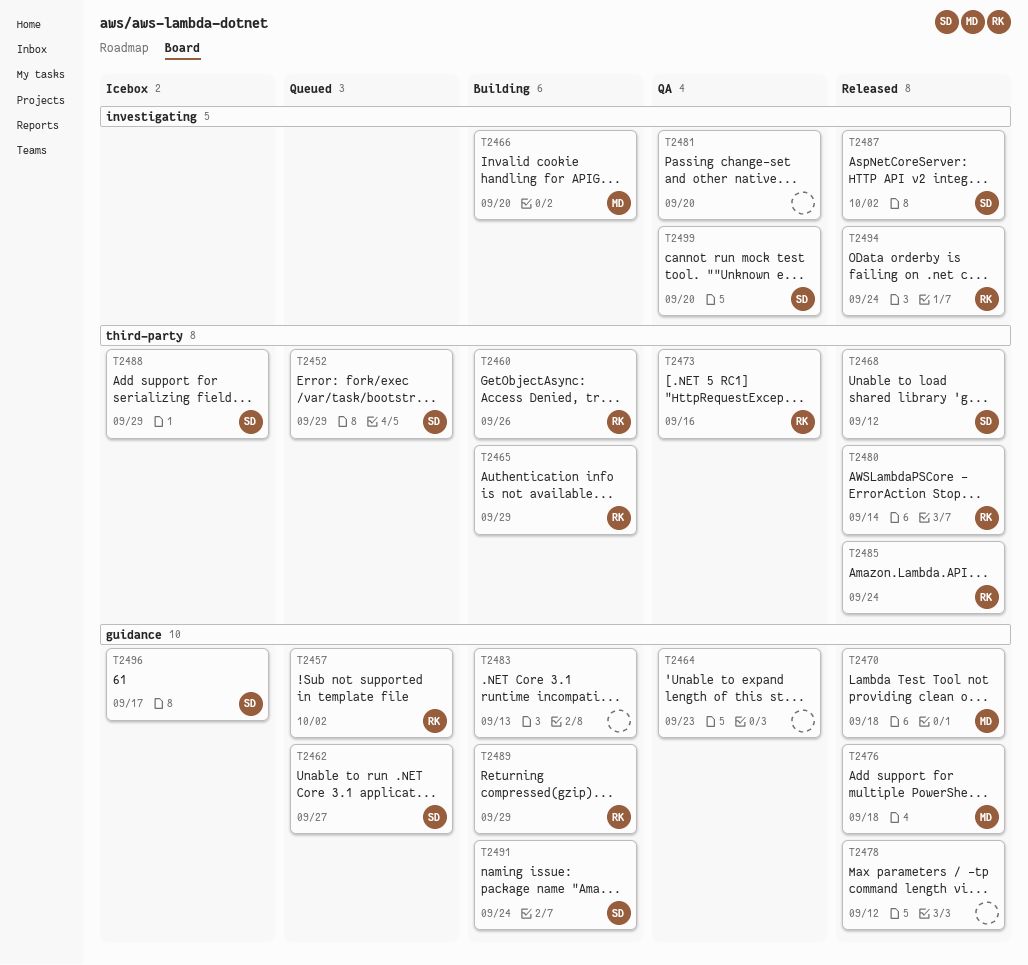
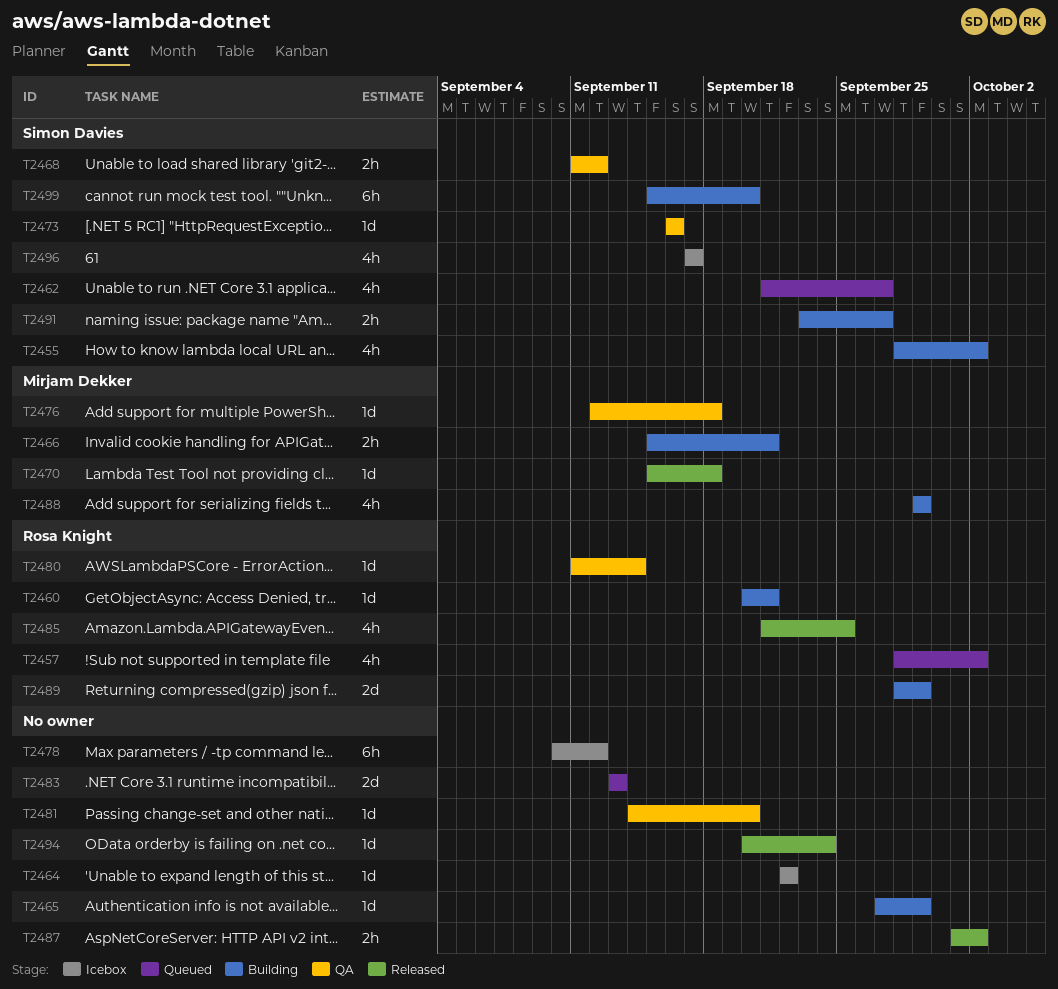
T2452: present -> none
T2455: none -> present
T2460, due: Sep 26 -> Sep 21
T2464, status: QA -> Icebox
T2464, due: Sep 23 -> Sep 22
T2465, owner: Rosa Knight -> none
T2466, due: Sep 20 -> Sep 21
T2468, status: Released -> QA
T2473, owner: Rosa Knight -> Simon Davies
T2476, status: Released -> QA
T2478, status: Released -> Icebox
T2480, status: Released -> QA
T2483, status: Building -> Queued
T2485, due: Sep 24 -> Sep 25
T2487, owner: Simon Davies -> none
T2488, status: Icebox -> Building
T2488, owner: Simon Davies -> Mirjam Dekker
T2491, due: Sep 24 -> Sep 27
T2494, owner: Rosa Knight -> none
T2499, status: QA -> Building

